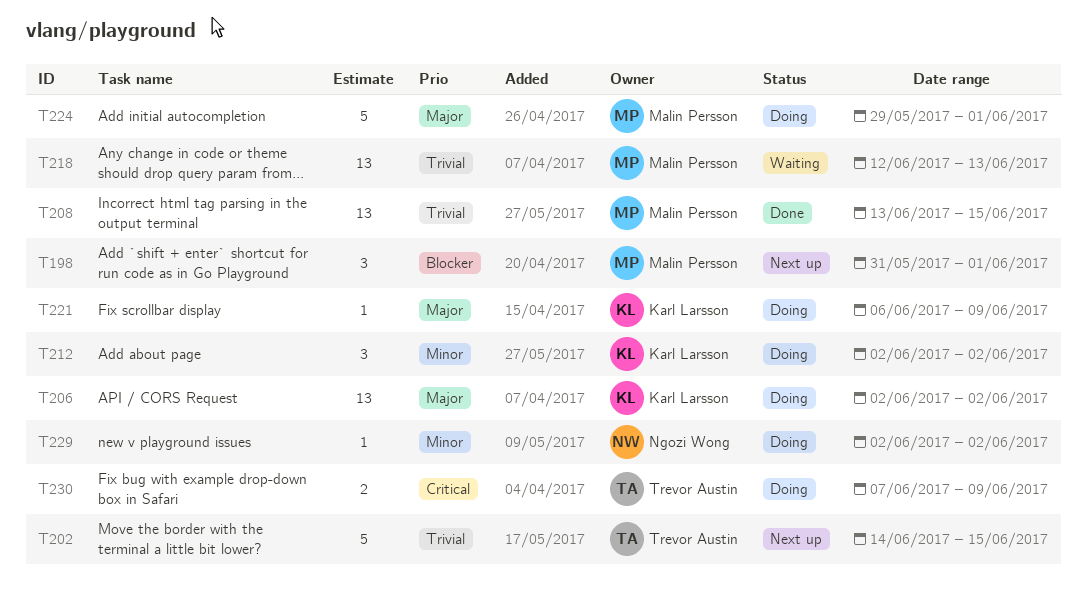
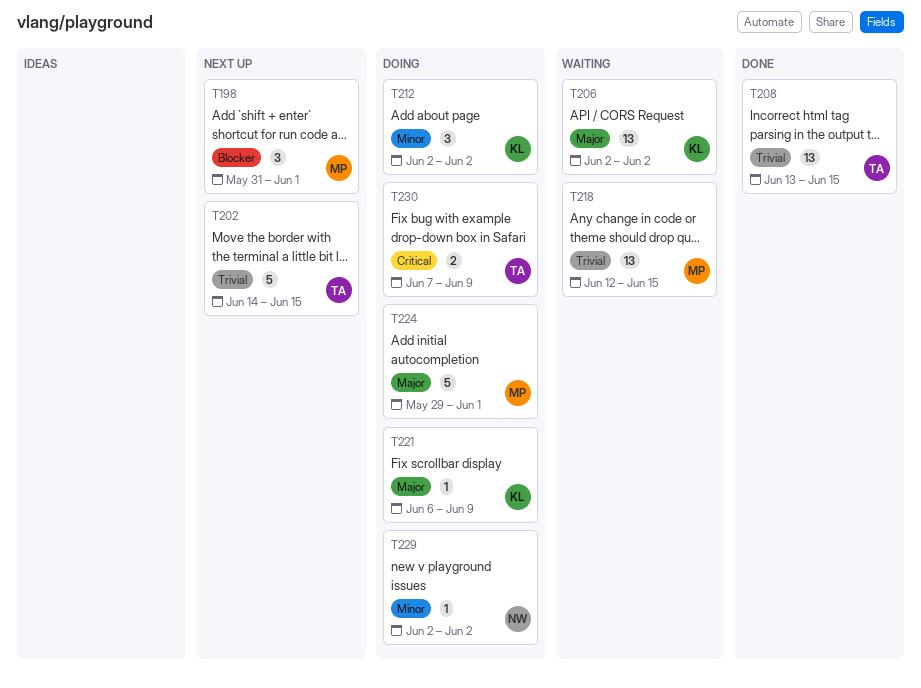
T206, status: Doing -> Waiting
T208, owner: Malin Persson -> Trevor Austin
T218, due: Jun 13 -> Jun 15

